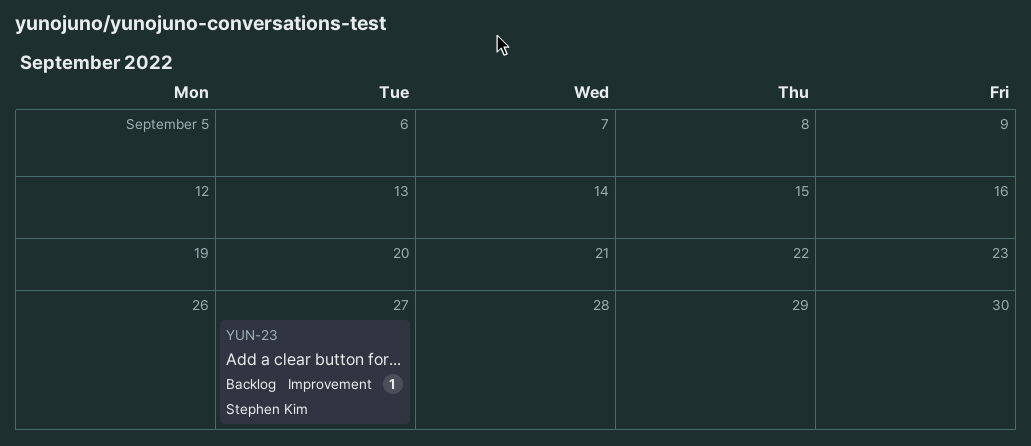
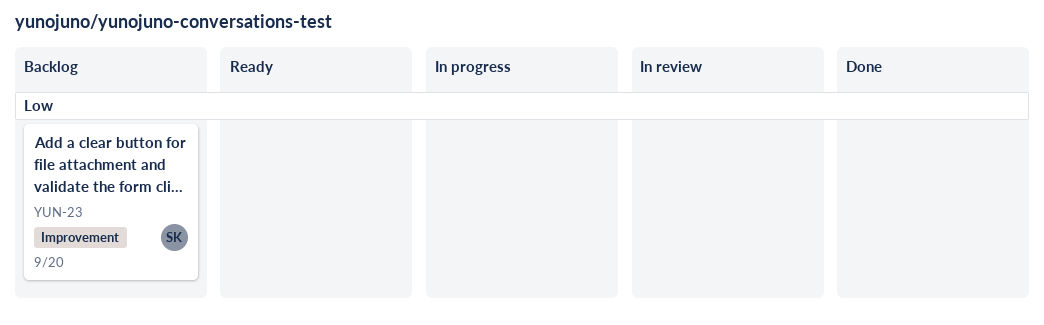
YUN-23, due: Sep 27 -> Sep 20

